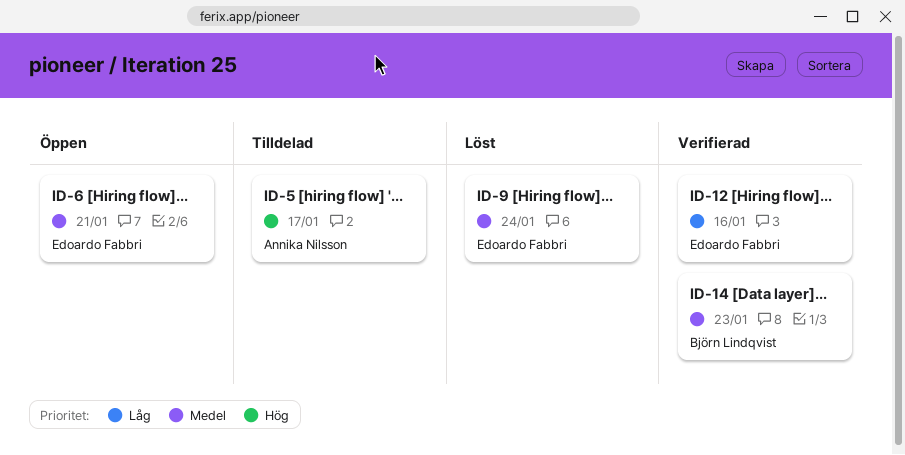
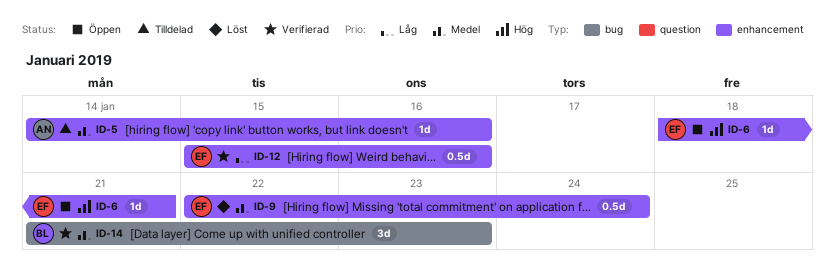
ID-5, priority: Hög -> Medel
ID-5, due: Jan 17 -> Jan 16
ID-6, priority: Medel -> Hög

